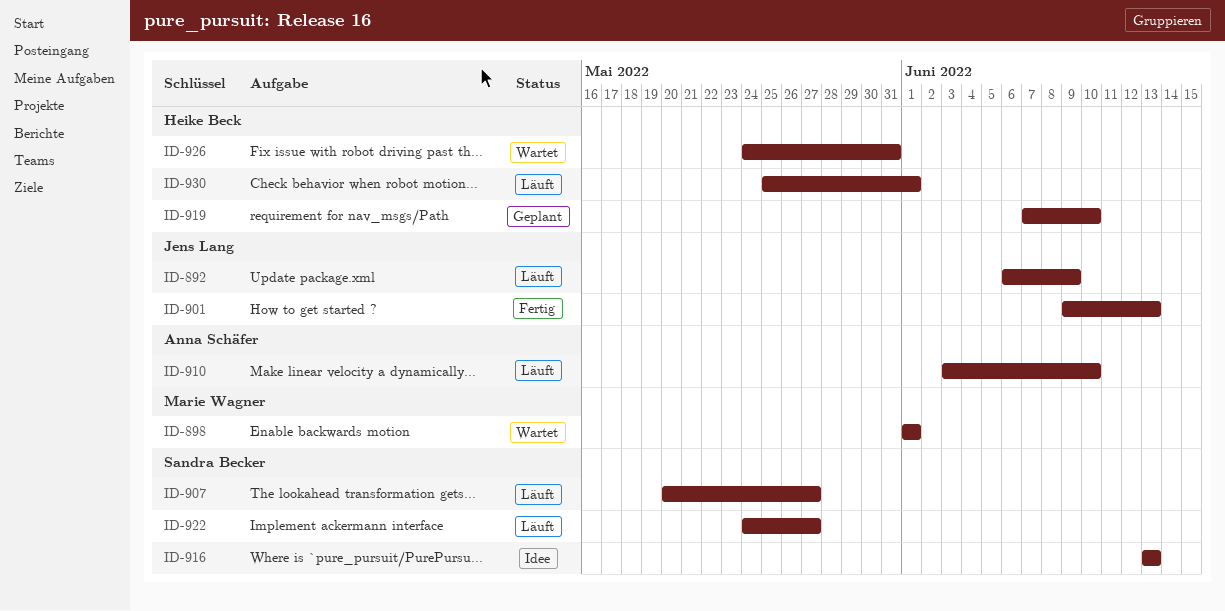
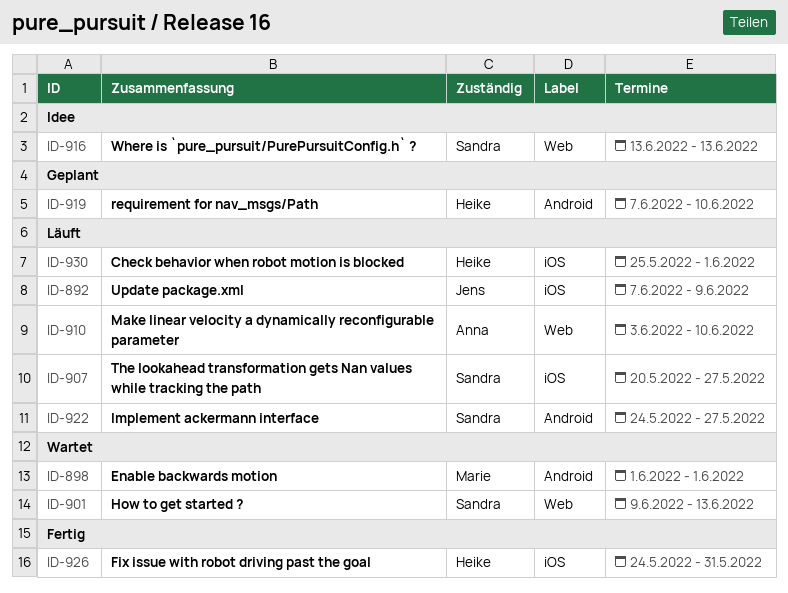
ID-892, start: Jun 6 -> Jun 7
ID-901, status: Fertig -> Wartet
ID-901, owner: Jens Lang -> Sandra Becker
ID-926, status: Wartet -> Fertig

